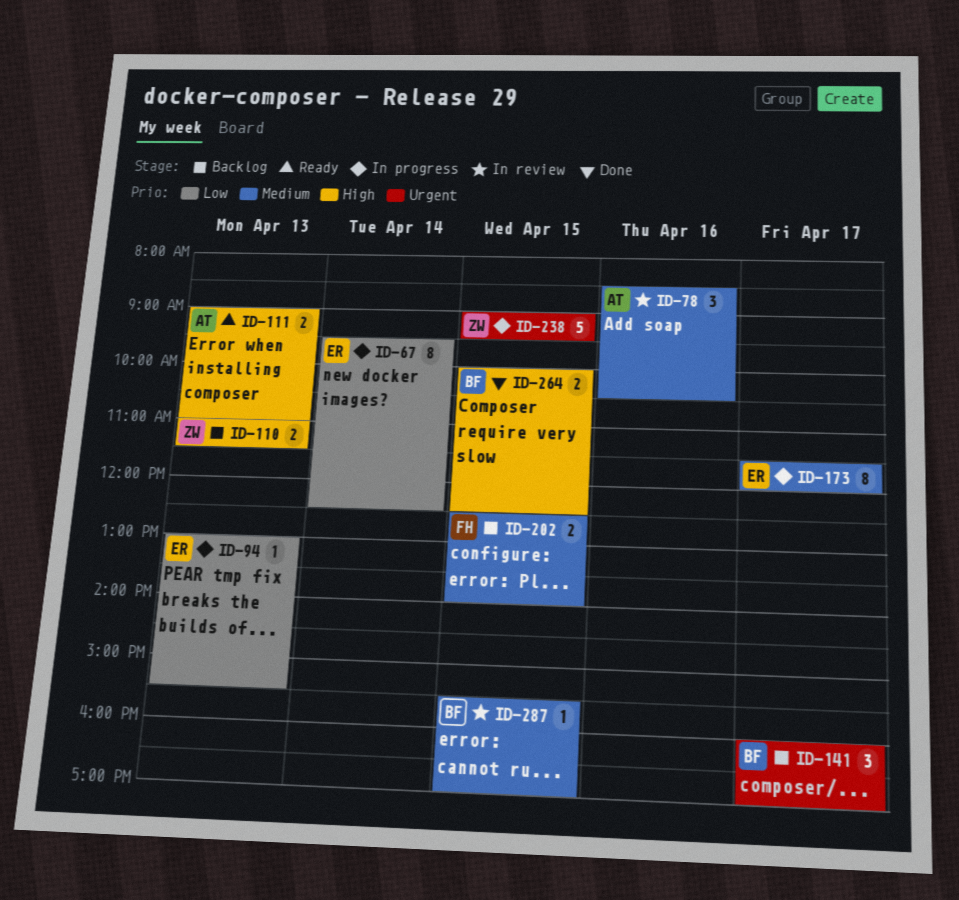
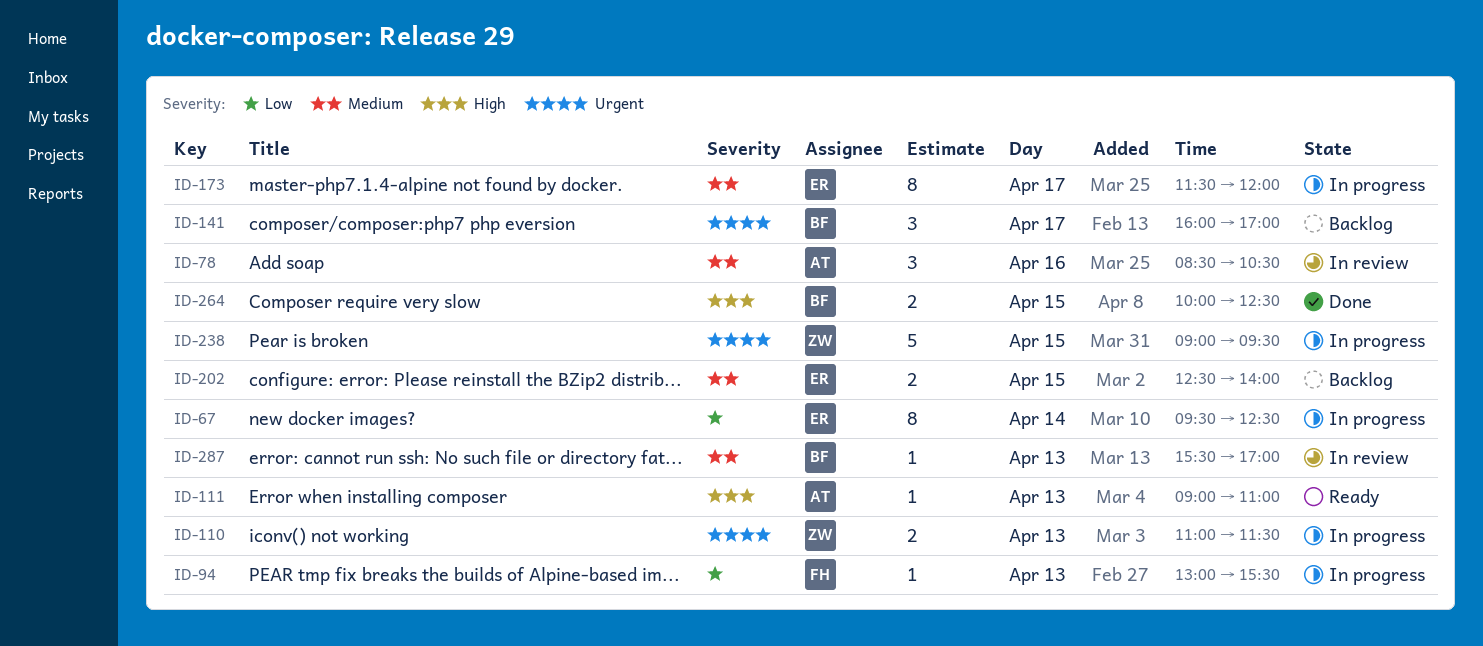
ID-94, owner: ER -> FH
ID-110, status: Backlog -> In progress
ID-110, priority: High -> Urgent
ID-111, estimate: 2 -> 1
ID-202, owner: FH -> ER
ID-287, day: Apr 15 -> Apr 13

